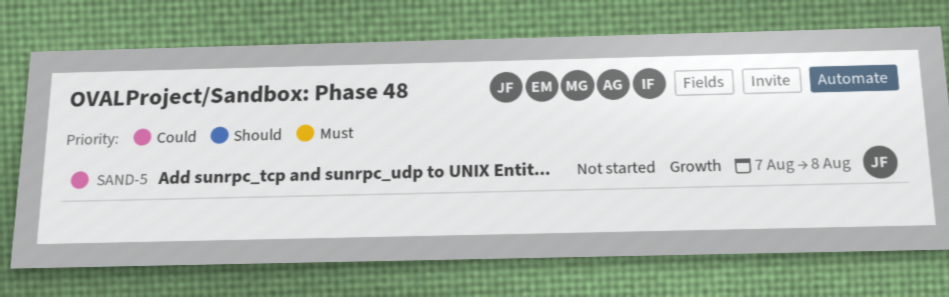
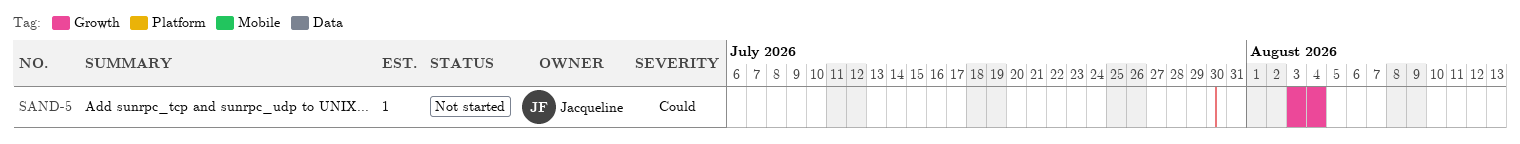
SAND-5, start: Aug 7 -> Aug 3
SAND-5, due: Aug 8 -> Aug 4

